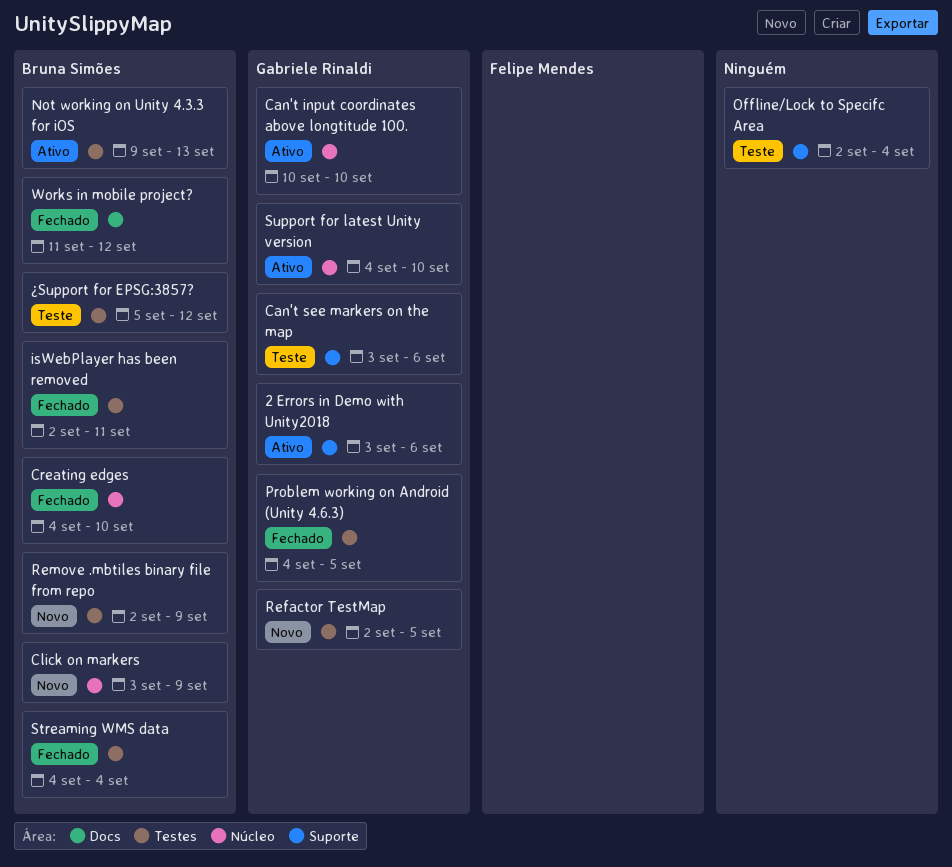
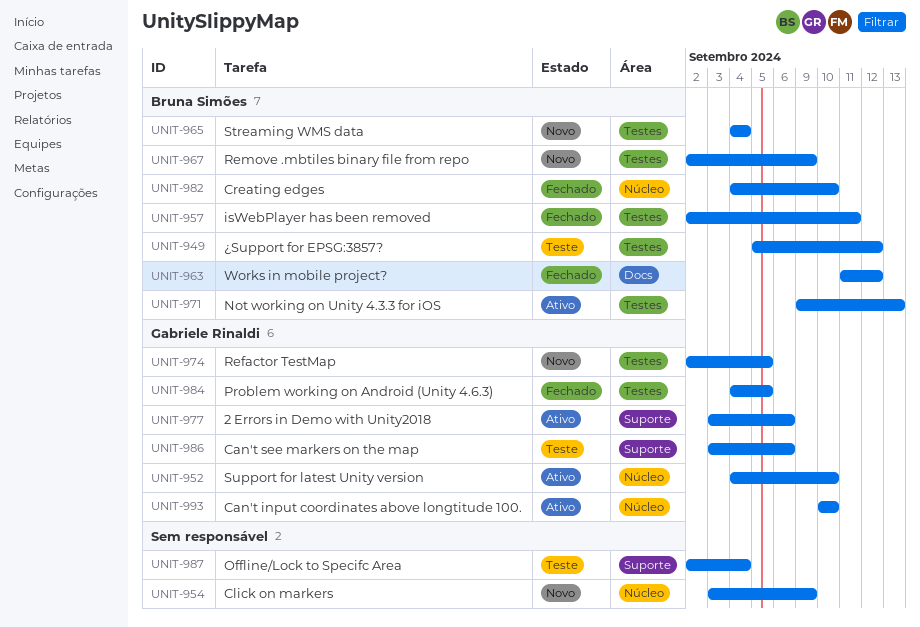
Click on markers, owner: Bruna Simões -> none
Streaming WMS data, status: Fechado -> Novo

